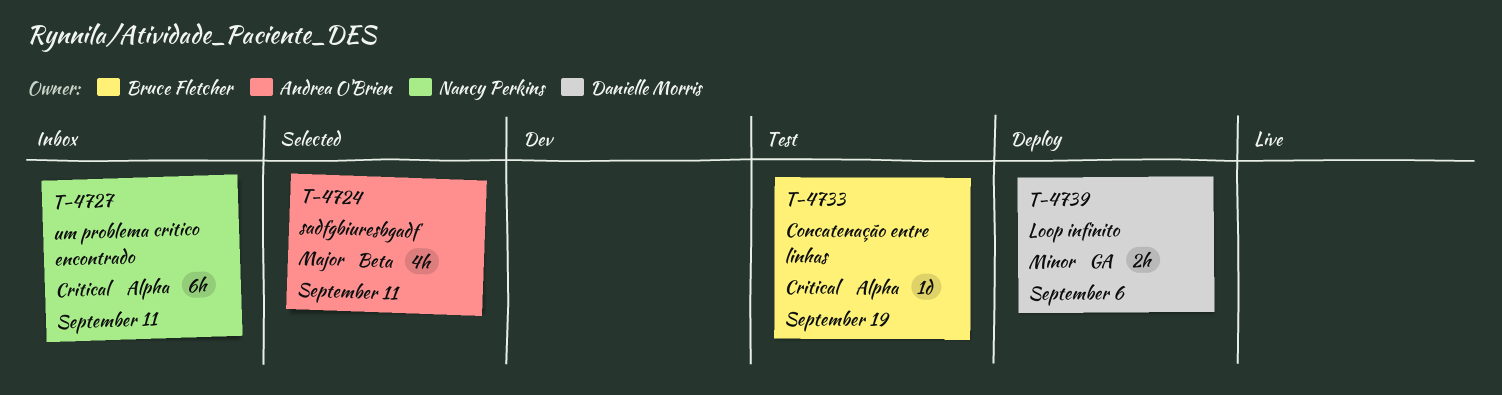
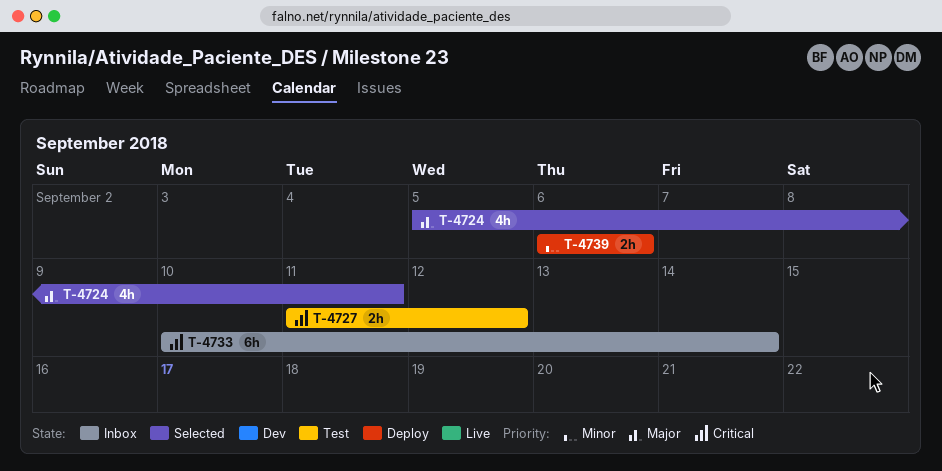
T-4727, status: Inbox -> Test
T-4727, estimate: 6h -> 2h
T-4727, due: Sep 11 -> Sep 12
T-4733, status: Test -> Inbox
T-4733, estimate: 1d -> 6h
T-4733, due: Sep 19 -> Sep 14

